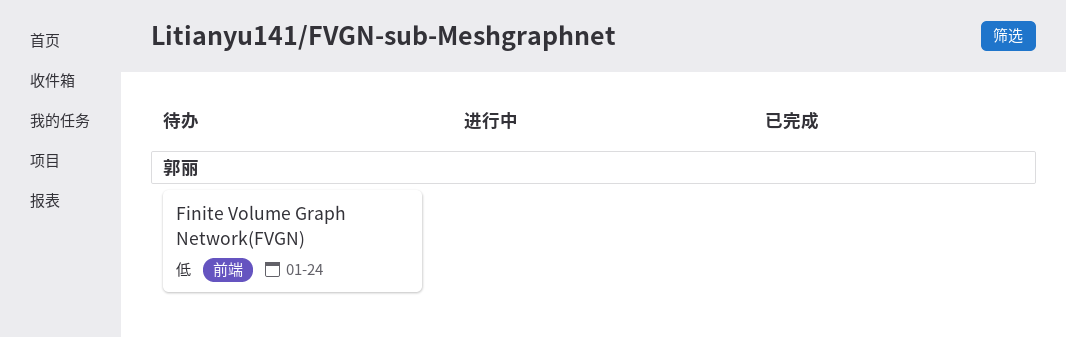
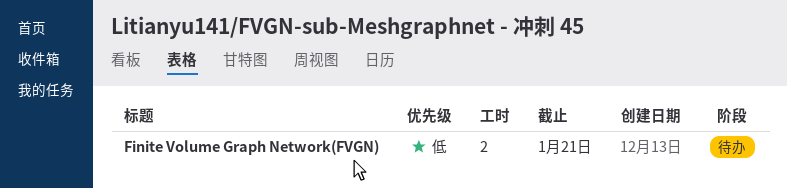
Finite Volume Graph Network(FVGN), due: Jan 24 -> Jan 21

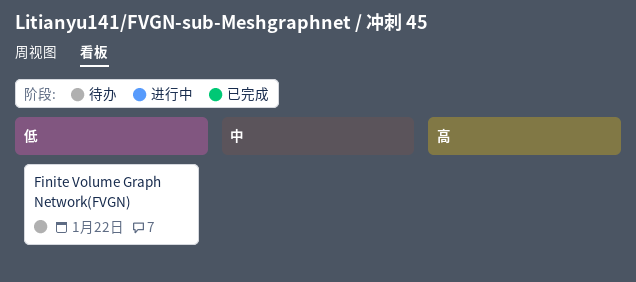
Finite Volume Graph Network(FVGN), due: Jan 21 -> Jan 22

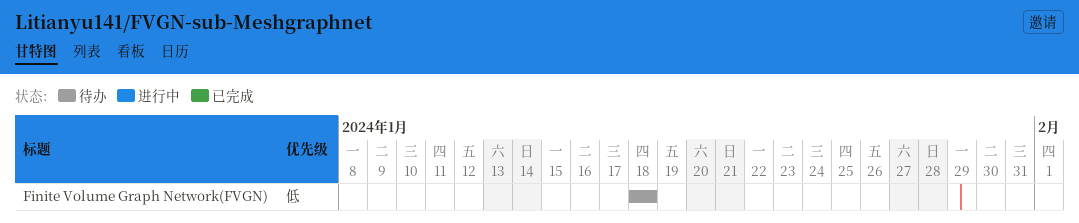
Finite Volume Graph Network(FVGN), due: Jan 22 -> Jan 18

